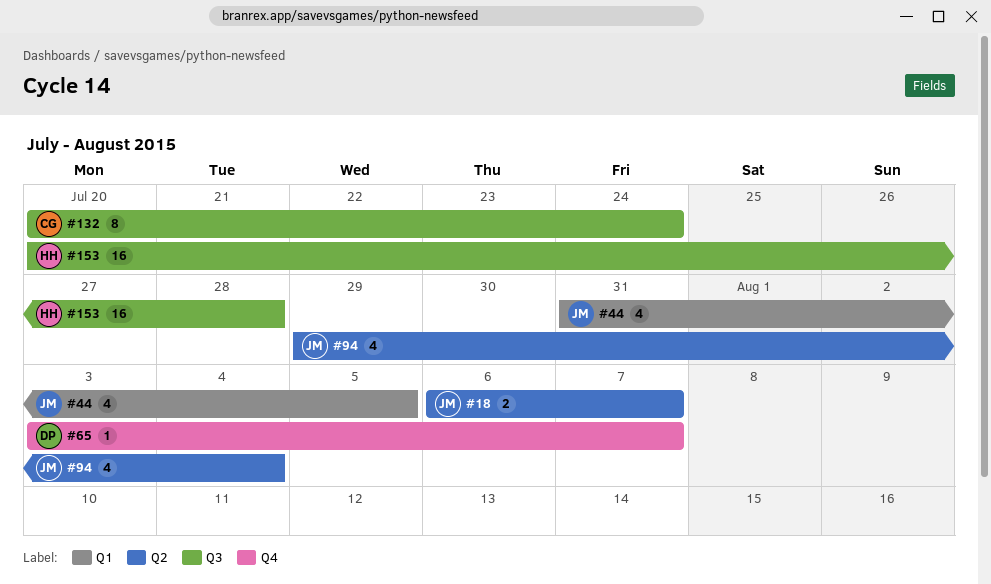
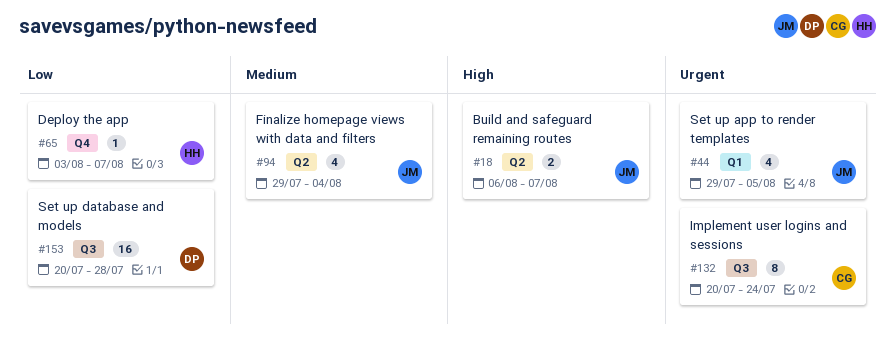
#44, start: Jul 31 -> Jul 29
#65, owner: DP -> HH
#153, owner: HH -> DP

